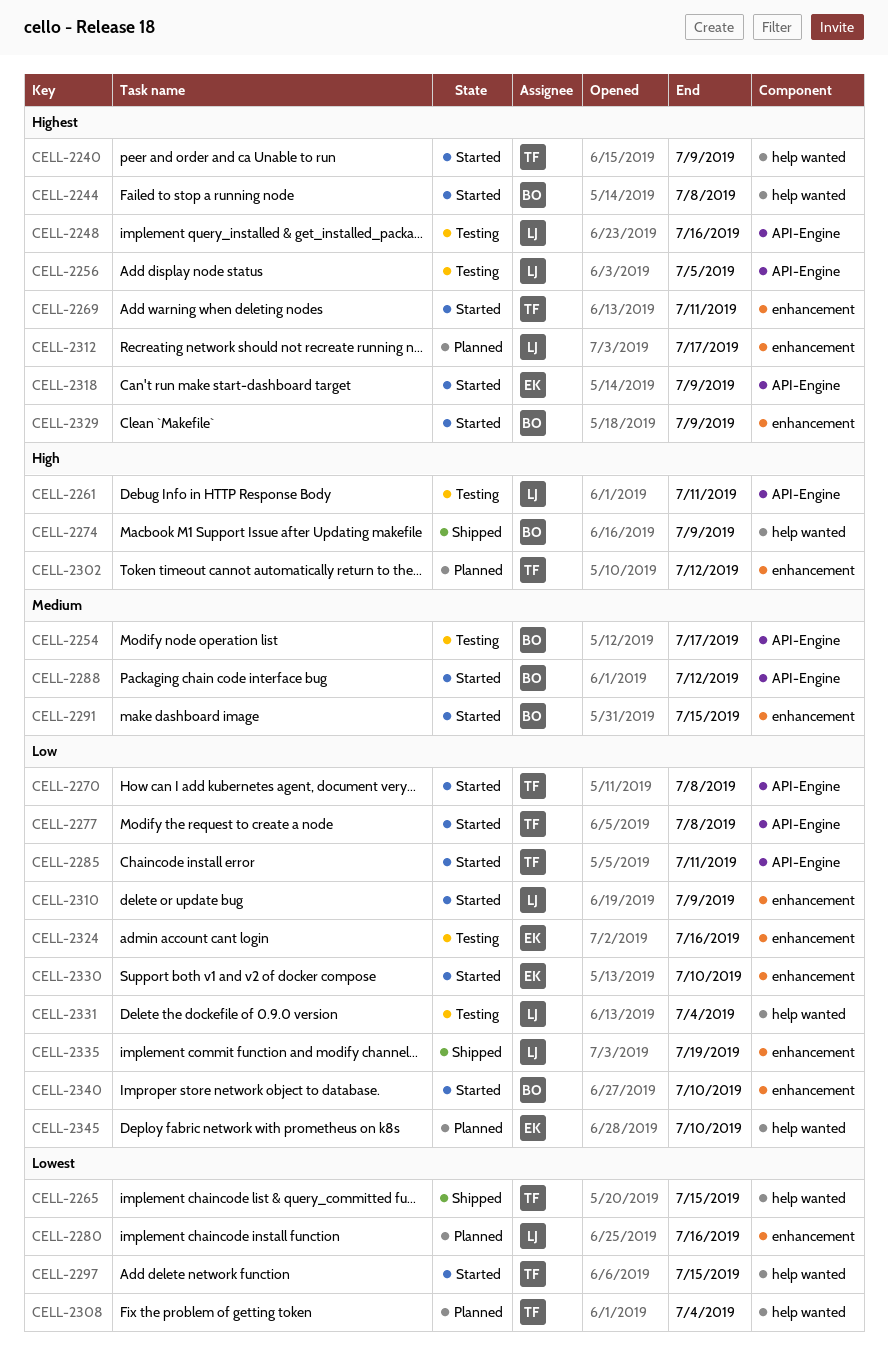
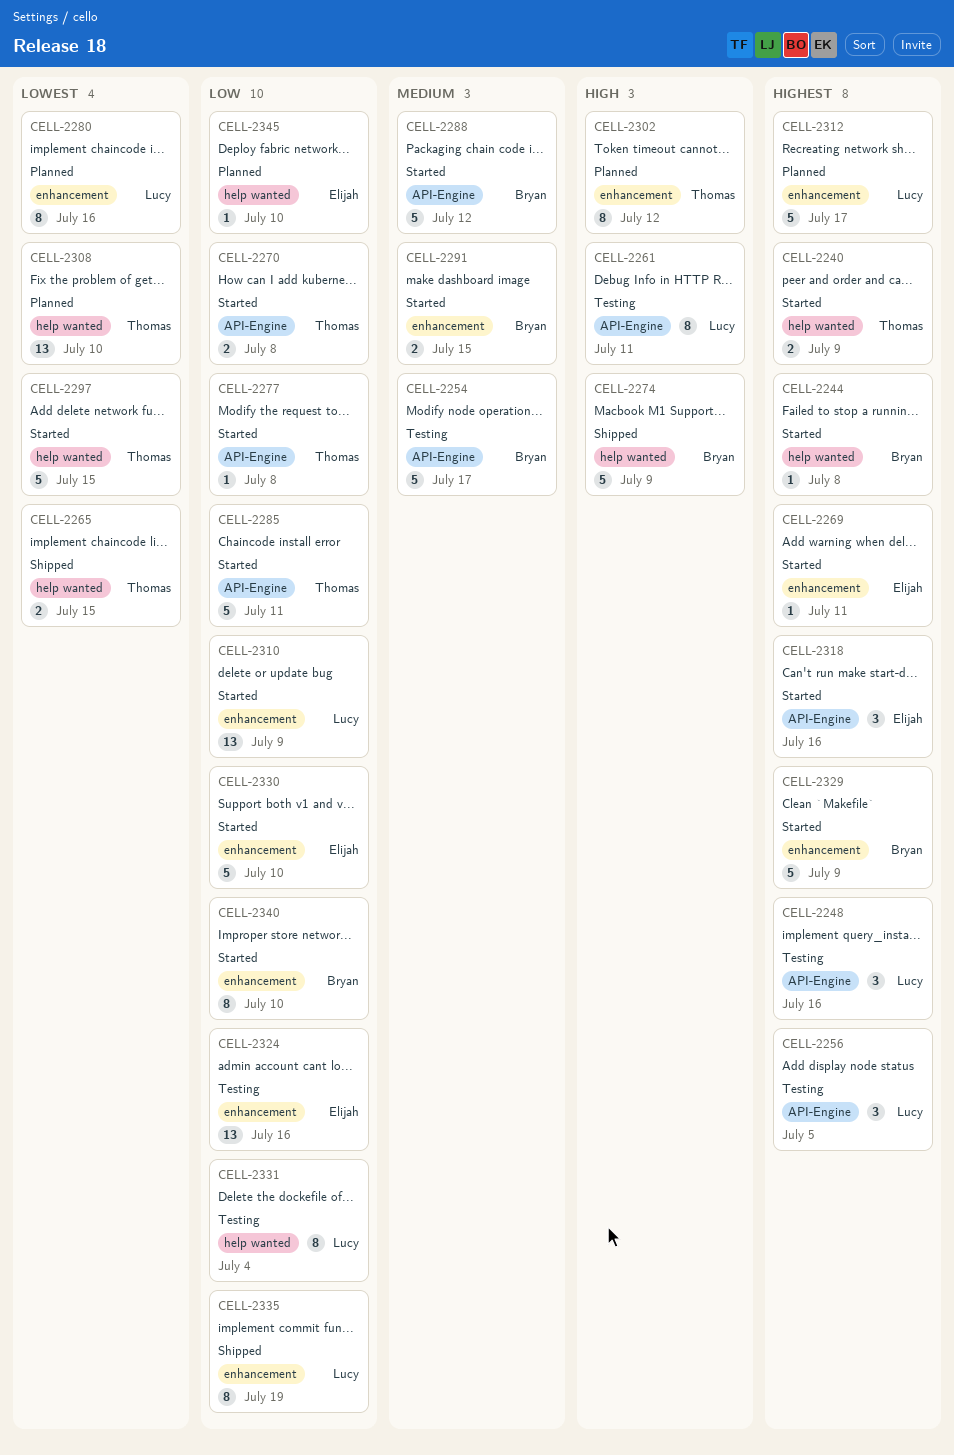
CELL-2269, owner: Thomas -> Elijah
CELL-2308, due: Jul 4 -> Jul 10
CELL-2318, due: Jul 9 -> Jul 16

